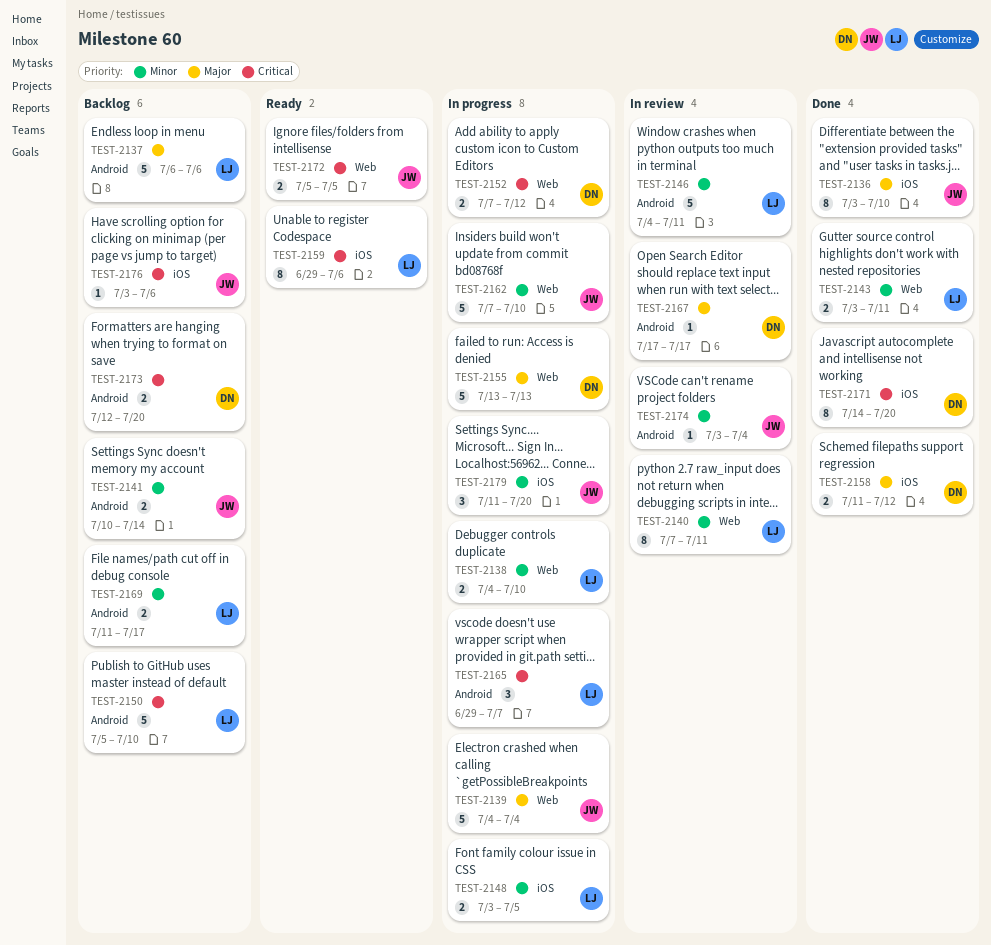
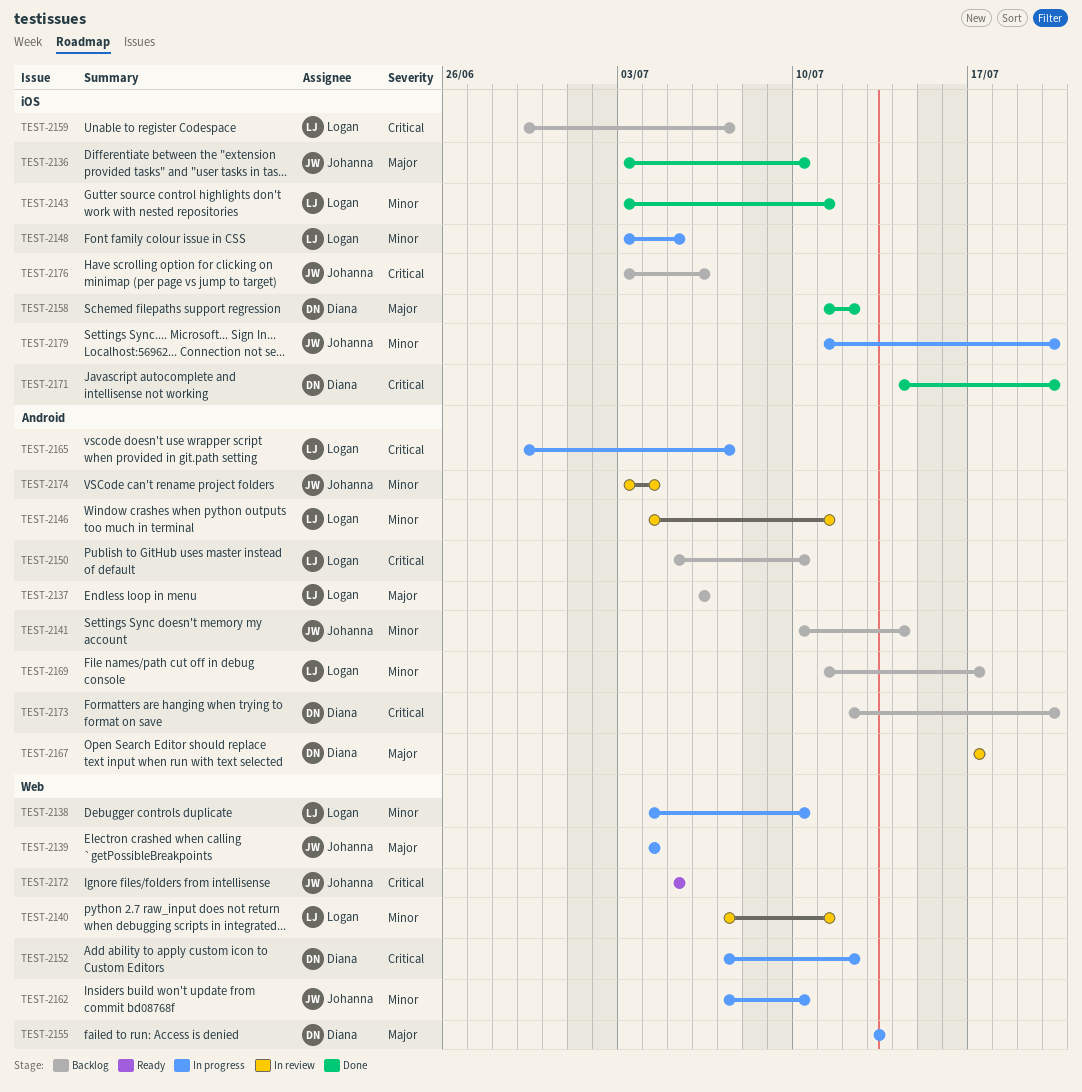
TEST-2143, label: Web -> iOS
TEST-2159, status: Ready -> Backlog
TEST-2159, due: Jul 6 -> Jul 7

